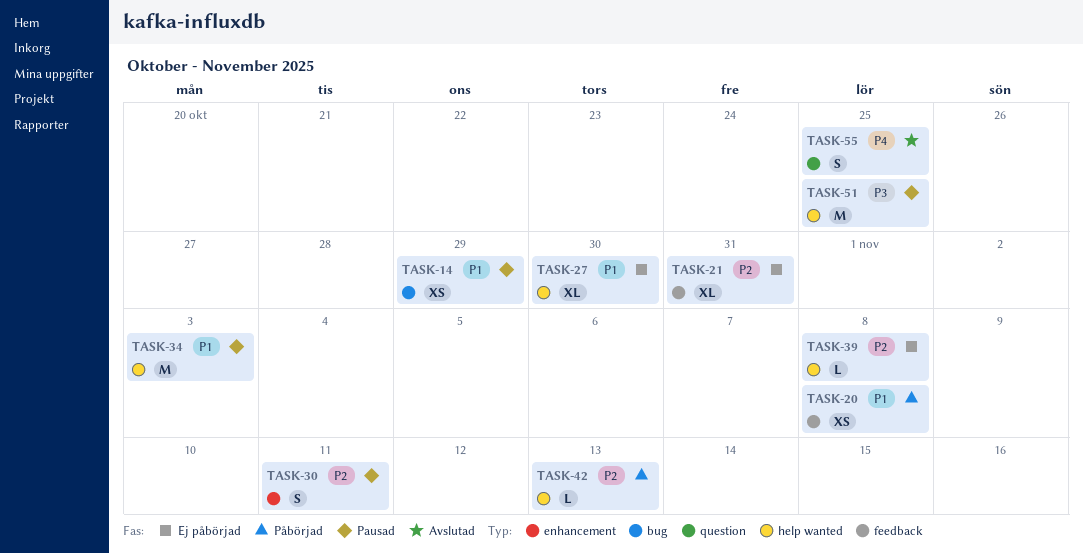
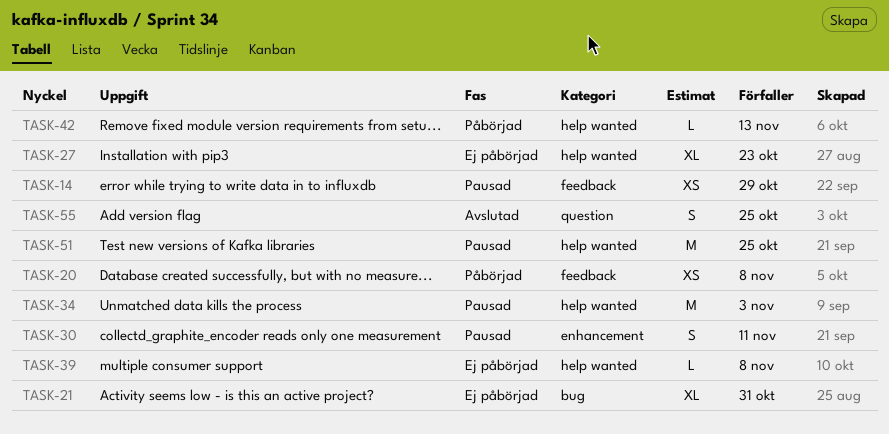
TASK-14, label: bug -> feedback
TASK-21, label: feedback -> bug
TASK-27, due: Oct 30 -> Oct 23

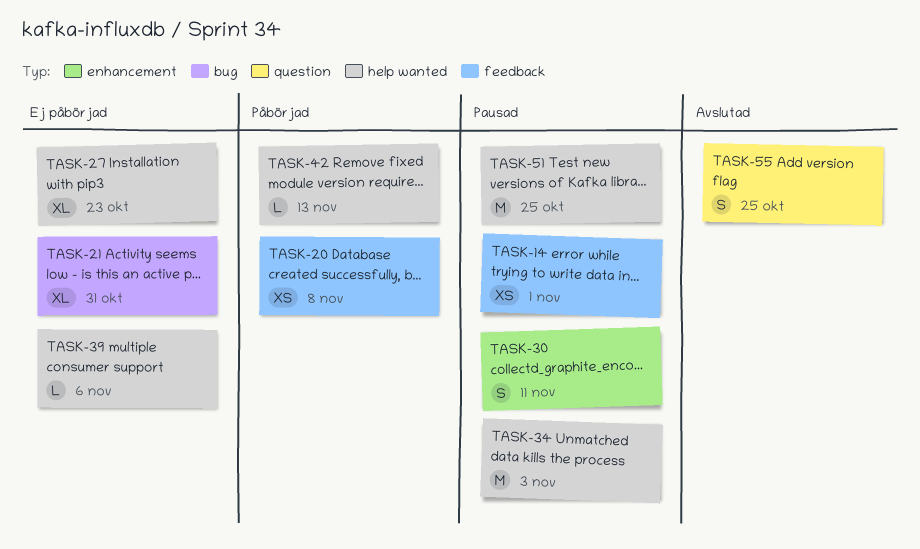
TASK-14, due: Oct 29 -> Nov 1
TASK-39, due: Nov 8 -> Nov 6

